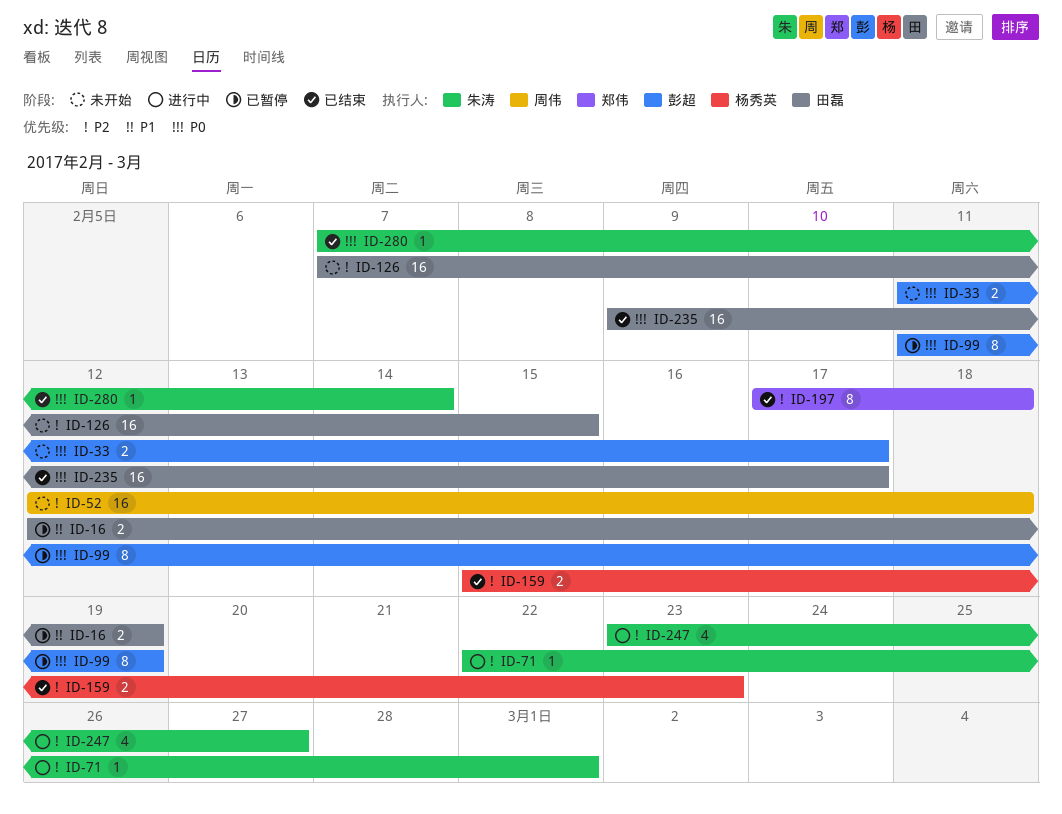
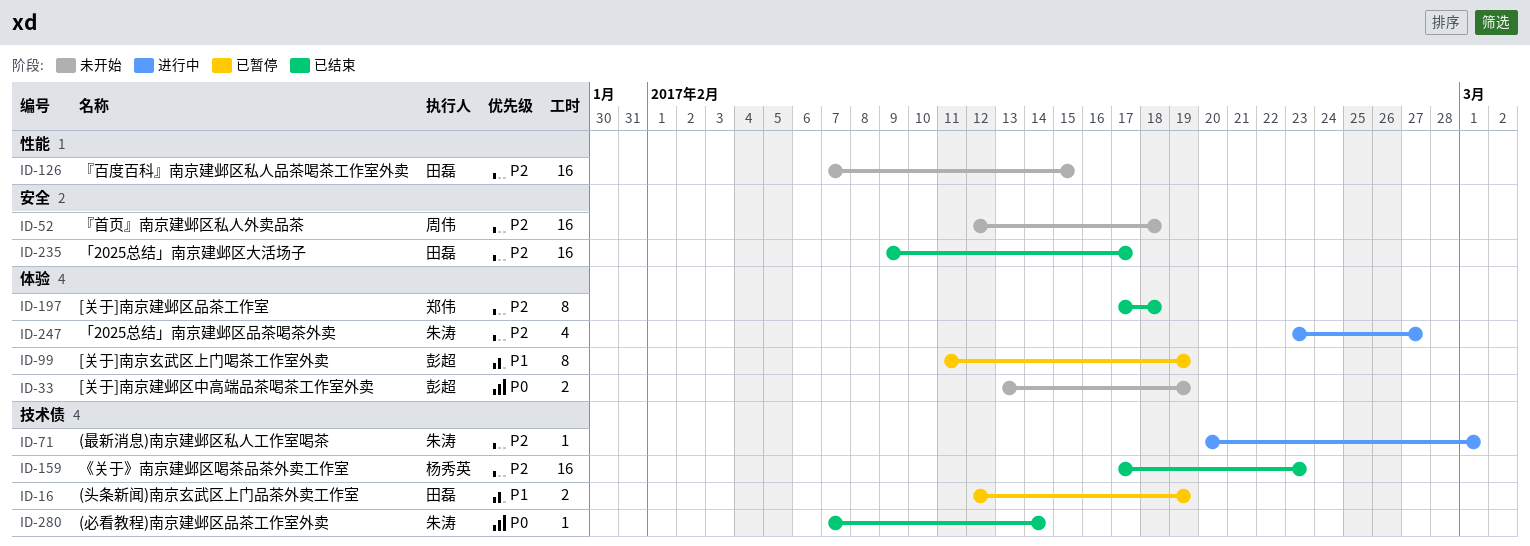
ID-33, start: Feb 11 -> Feb 13
ID-33, due: Feb 17 -> Feb 19
ID-71, start: Feb 22 -> Feb 20
ID-99, priority: P0 -> P1
ID-159, estimate: 2 -> 16
ID-159, start: Feb 15 -> Feb 17
ID-235, priority: P0 -> P2

